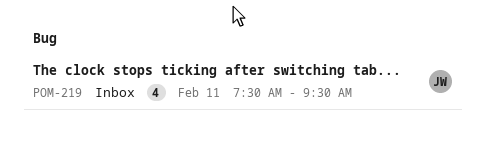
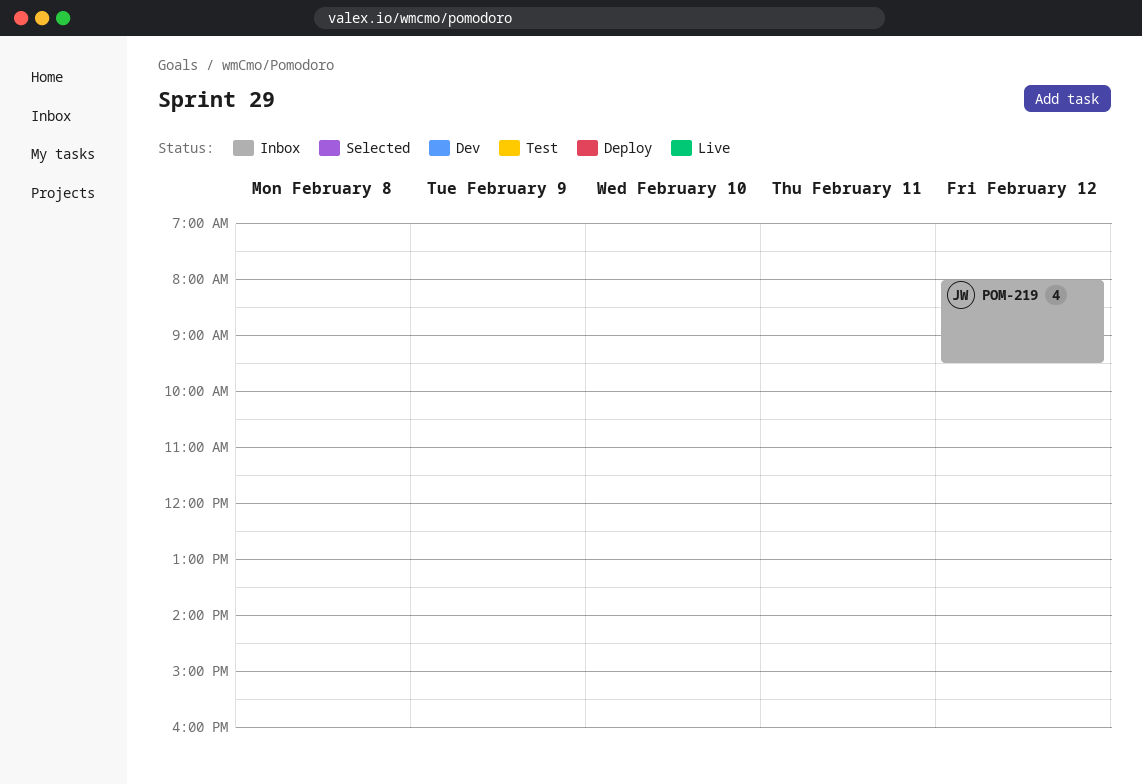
POM-219, day: Feb 11 -> Feb 12
POM-219, begins: 07:30 -> 08:00

